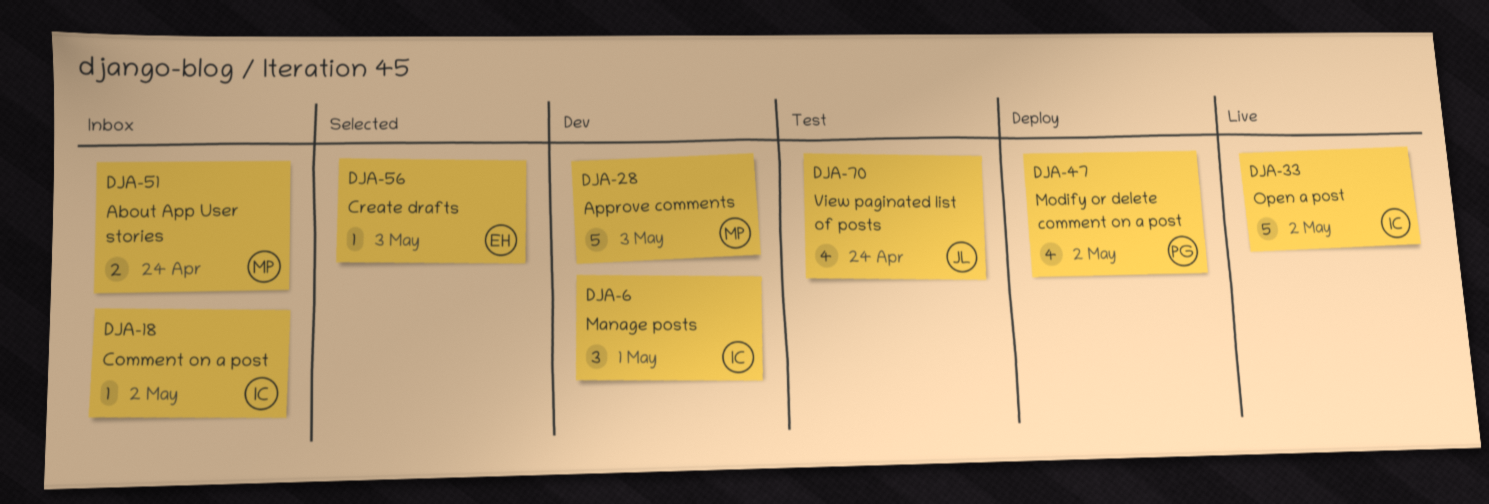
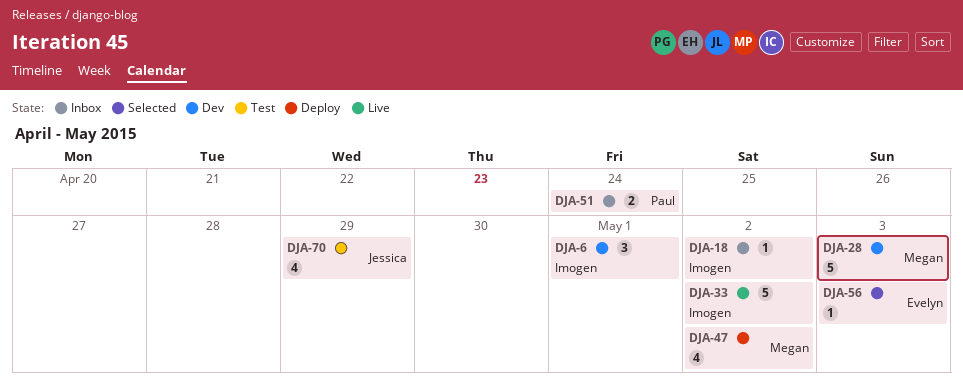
DJA-47, owner: Paul -> Megan
DJA-51, owner: Megan -> Paul
DJA-70, due: Apr 24 -> Apr 29

